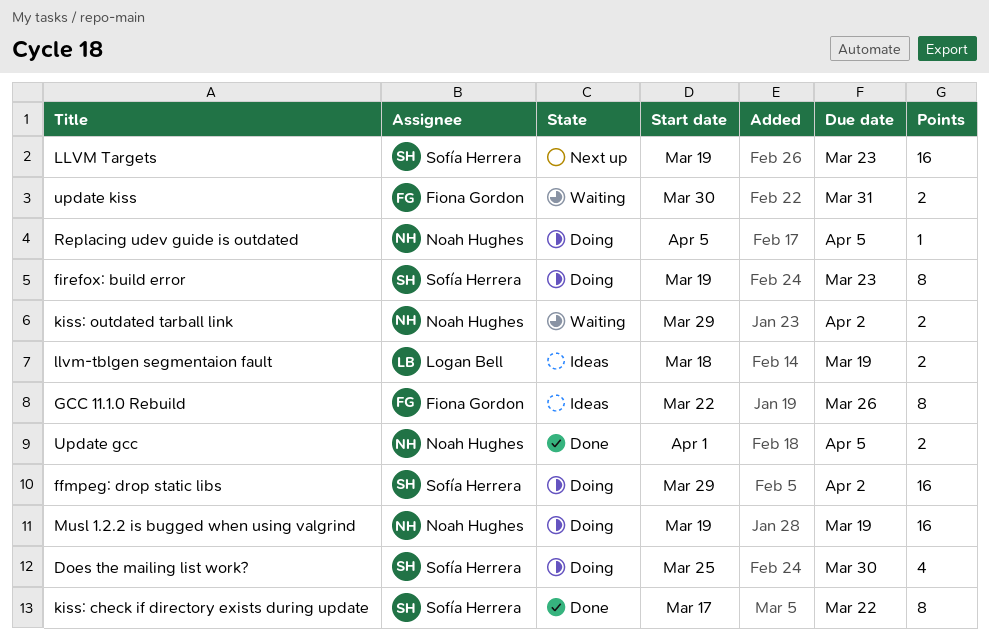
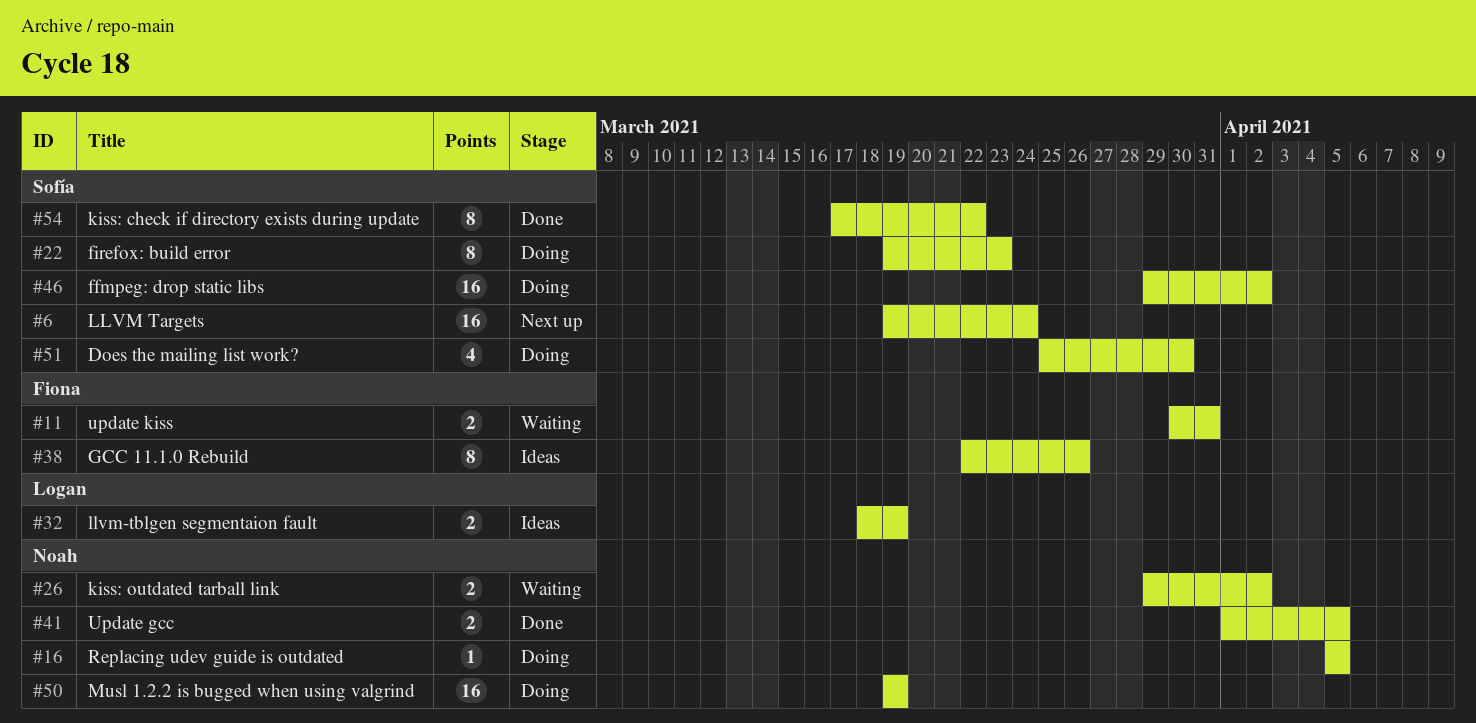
LLVM Targets, due: Mar 23 -> Mar 24

